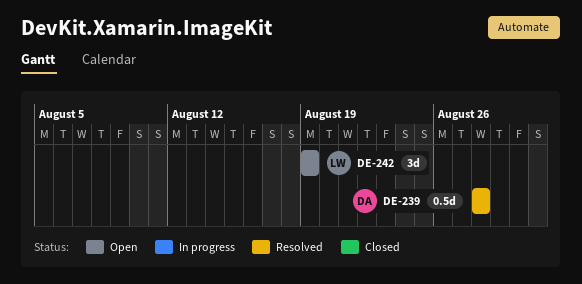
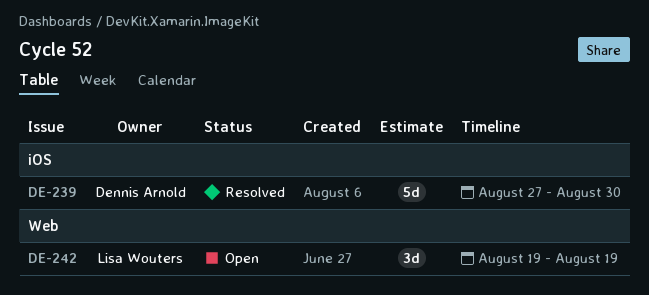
DE-239, estimate: 0.5d -> 5d
DE-239, start: Aug 28 -> Aug 27
DE-239, due: Aug 28 -> Aug 30

